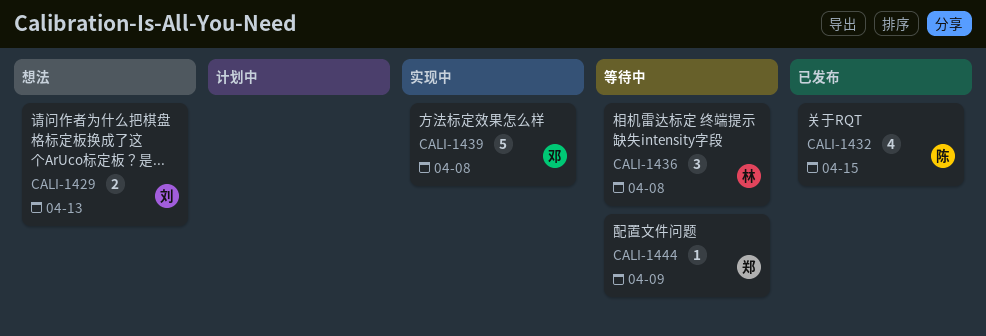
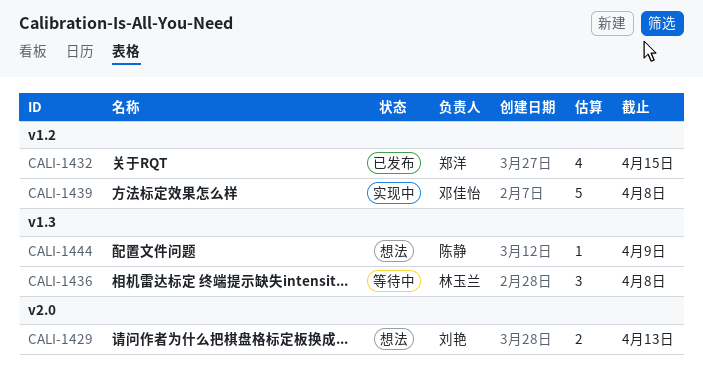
CALI-1432, owner: 陈静 -> 郑洋
CALI-1444, status: 等待中 -> 想法
CALI-1444, owner: 郑洋 -> 陈静

